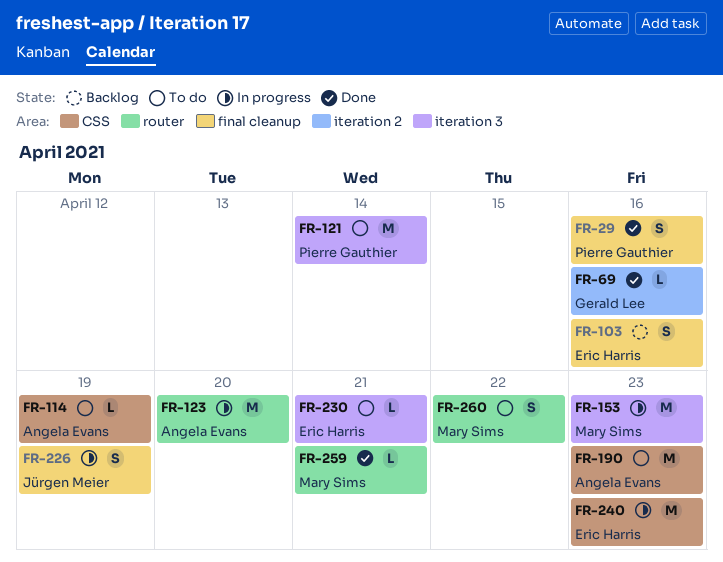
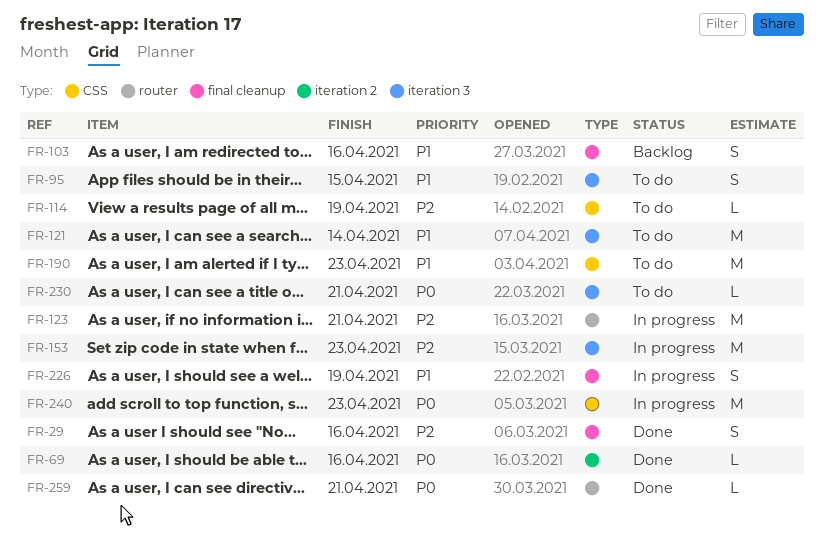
FR-95: none -> present
FR-123, due: Apr 20 -> Apr 21
FR-260: present -> none

